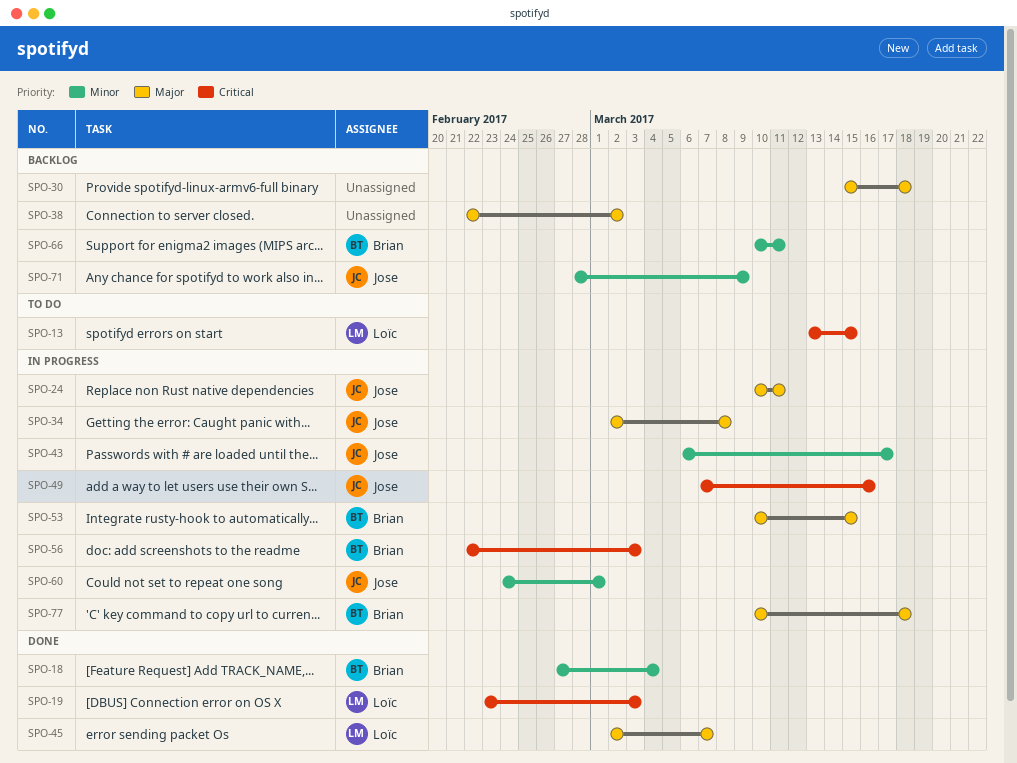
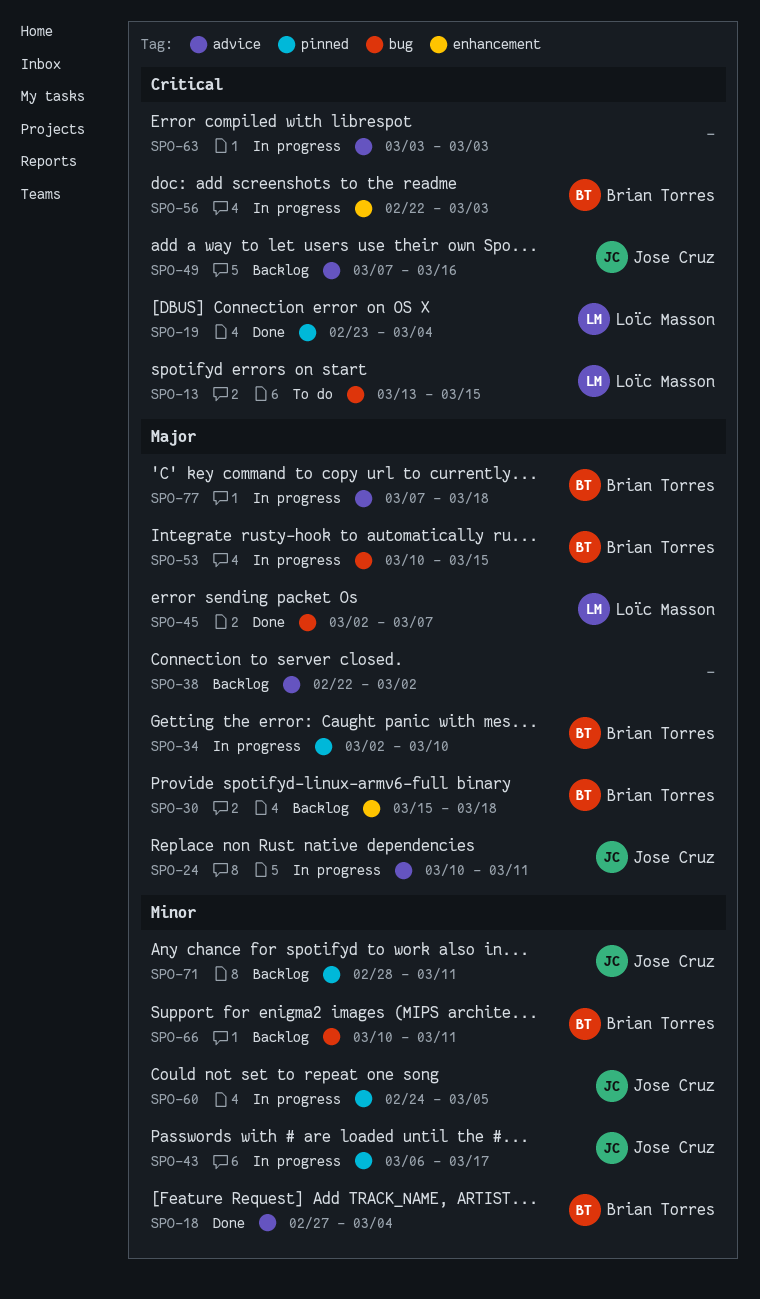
SPO-19, due: Mar 3 -> Mar 4
SPO-30, owner: none -> Brian Torres
SPO-34, owner: Jose Cruz -> Brian Torres
SPO-34, due: Mar 8 -> Mar 10
SPO-49, status: In progress -> Backlog
SPO-60, due: Mar 1 -> Mar 5
SPO-63: none -> present
SPO-71, due: Mar 9 -> Mar 11
SPO-77, start: Mar 10 -> Mar 7

